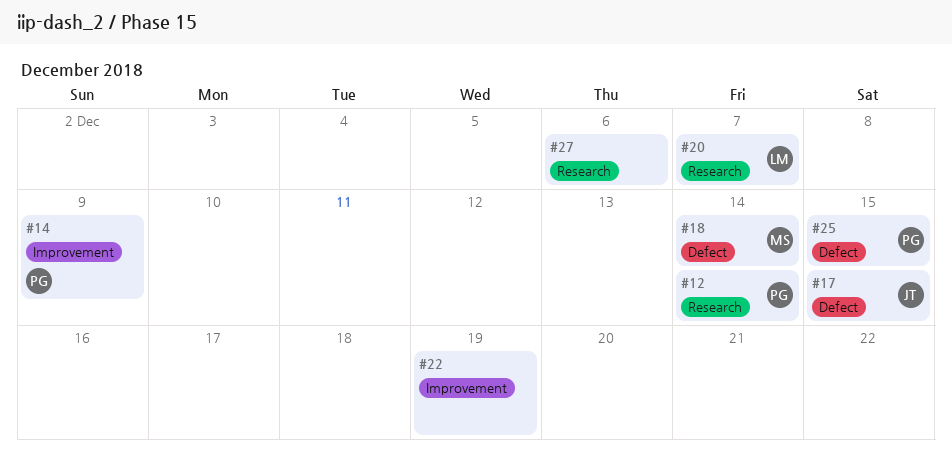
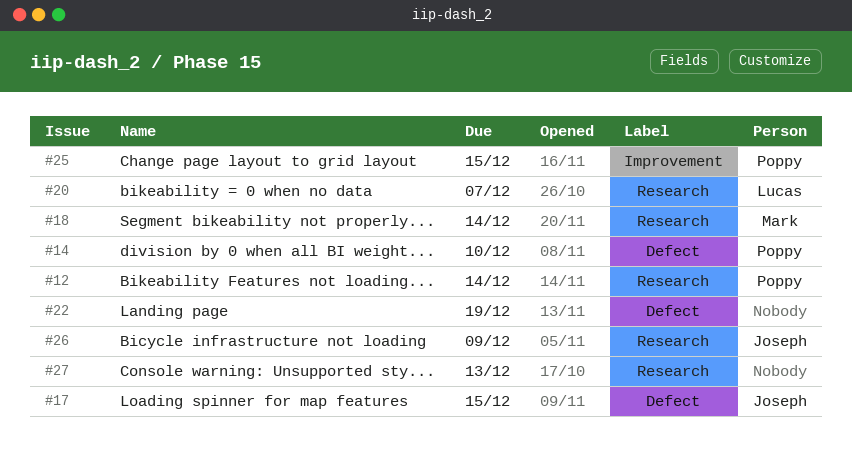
#14, label: Improvement -> Defect
#14, due: Dec 9 -> Dec 10
#18, label: Defect -> Research
#22, label: Improvement -> Defect
#25, label: Defect -> Improvement
#26: none -> present
#27, due: Dec 6 -> Dec 13

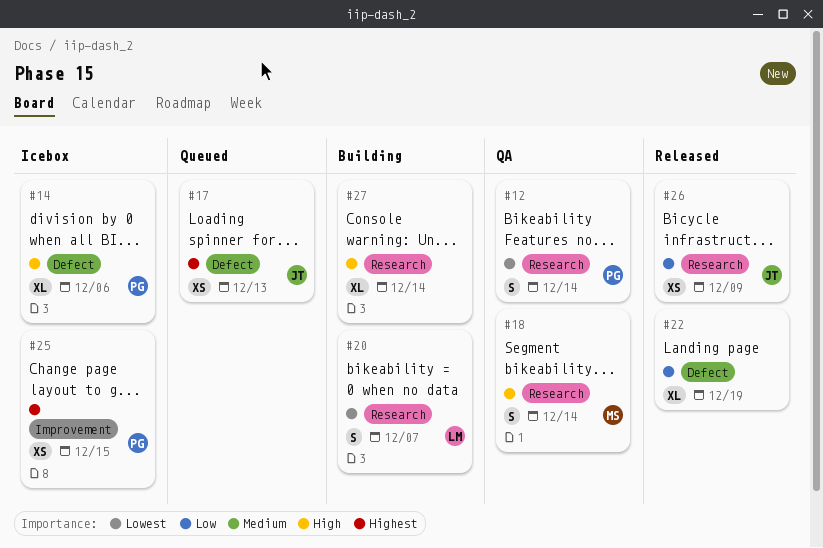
#14, due: Dec 10 -> Dec 6
#17, due: Dec 15 -> Dec 13
#27, due: Dec 13 -> Dec 14

